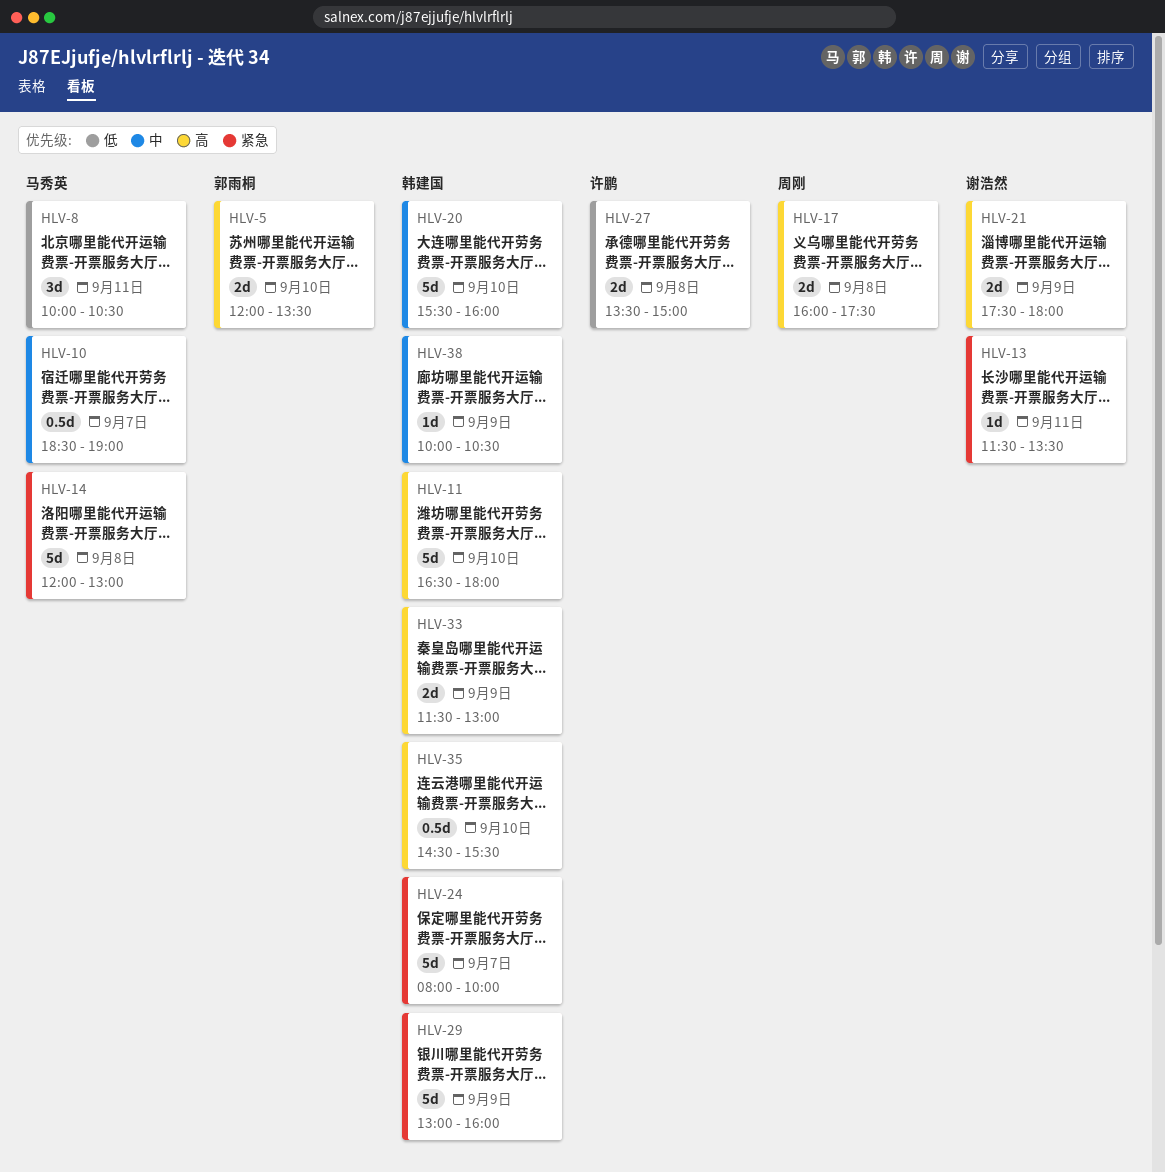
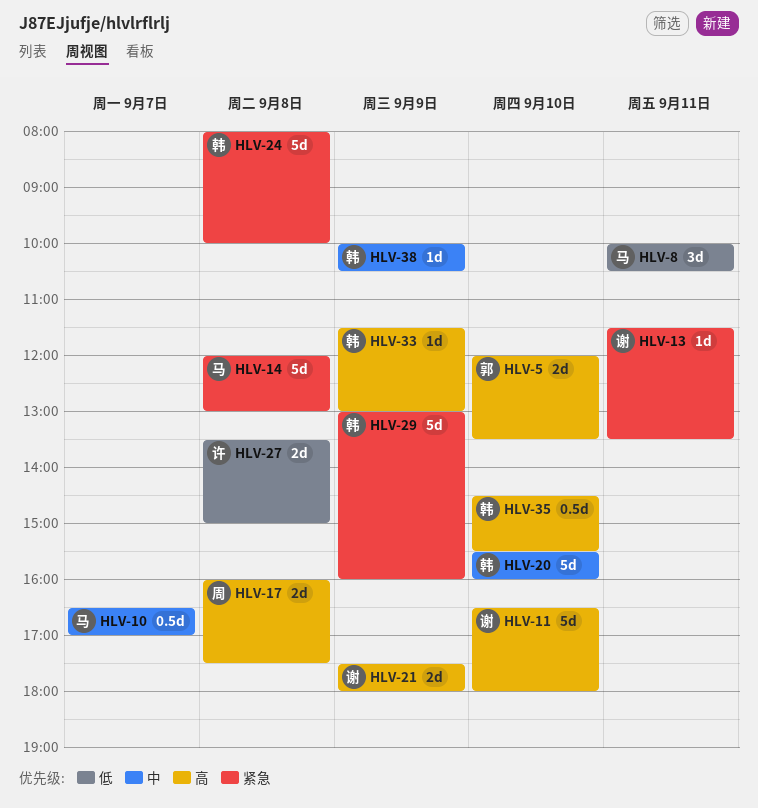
HLV-10, begins: 18:30 -> 16:30
HLV-10, ends: 19:00 -> 17:00
HLV-11, owner: 韩建国 -> 谢浩然
HLV-24, day: Sep 7 -> Sep 8
HLV-33, estimate: 2d -> 1d

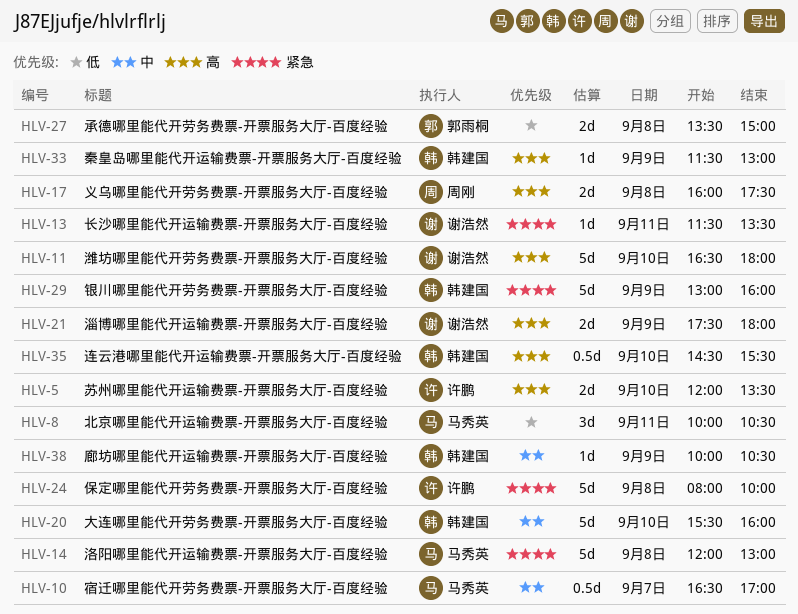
HLV-5, owner: 郭雨桐 -> 许鹏
HLV-24, owner: 韩建国 -> 许鹏
HLV-27, owner: 许鹏 -> 郭雨桐

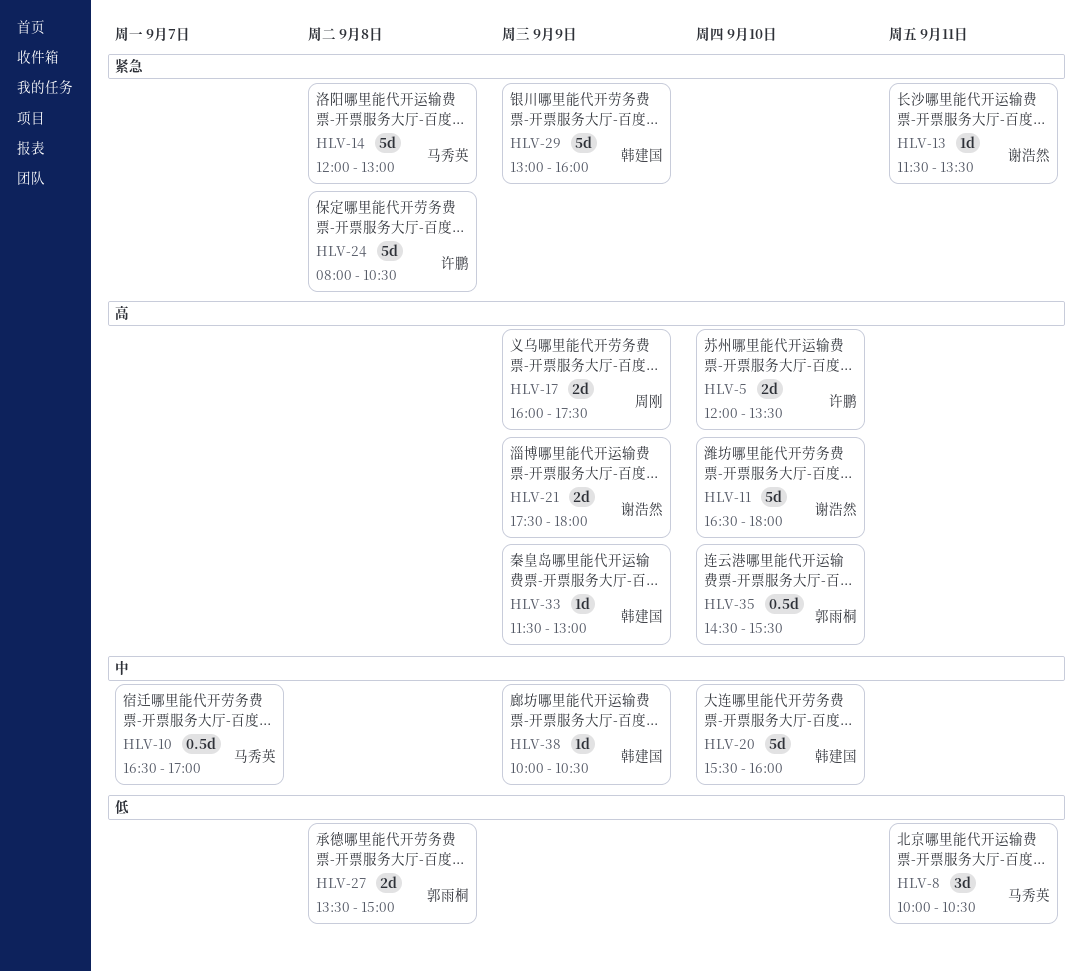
HLV-17, day: Sep 8 -> Sep 9
HLV-24, ends: 10:00 -> 10:30
HLV-35, owner: 韩建国 -> 郭雨桐

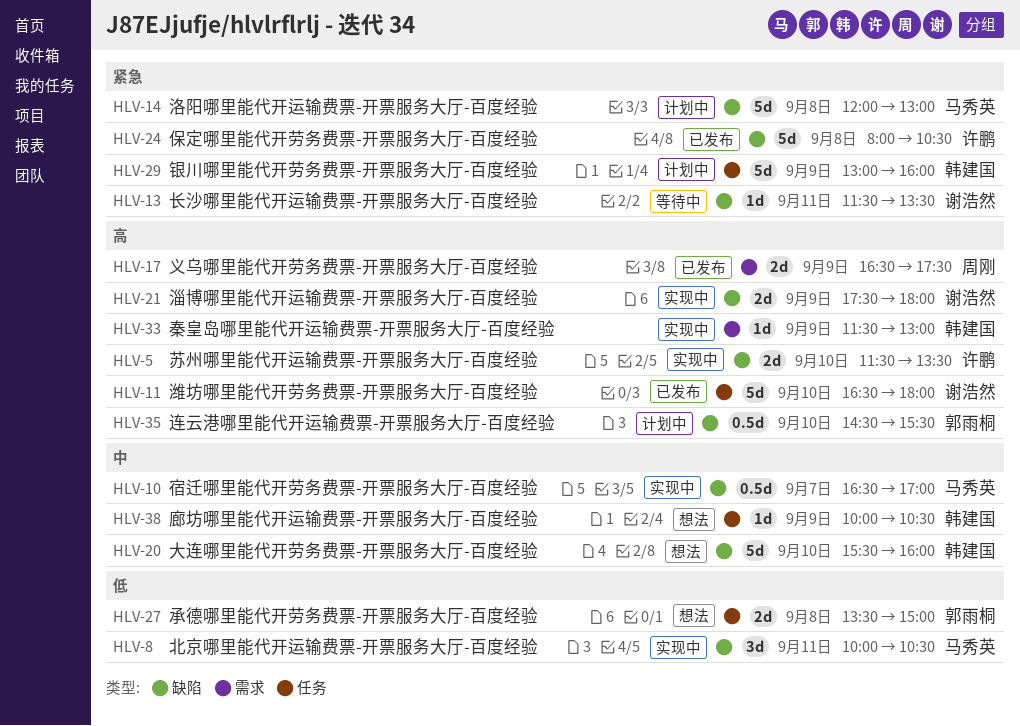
HLV-5, begins: 12:00 -> 11:30
HLV-17, begins: 16:00 -> 16:30

